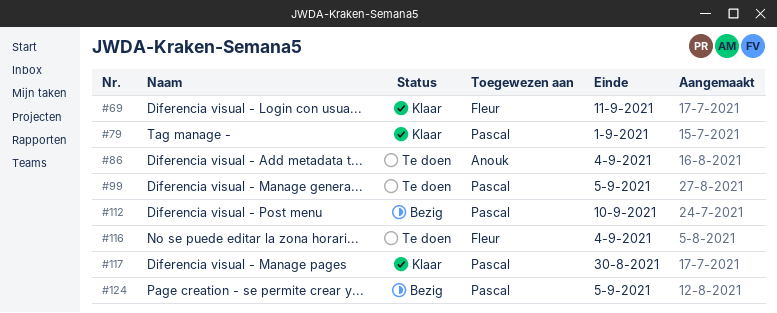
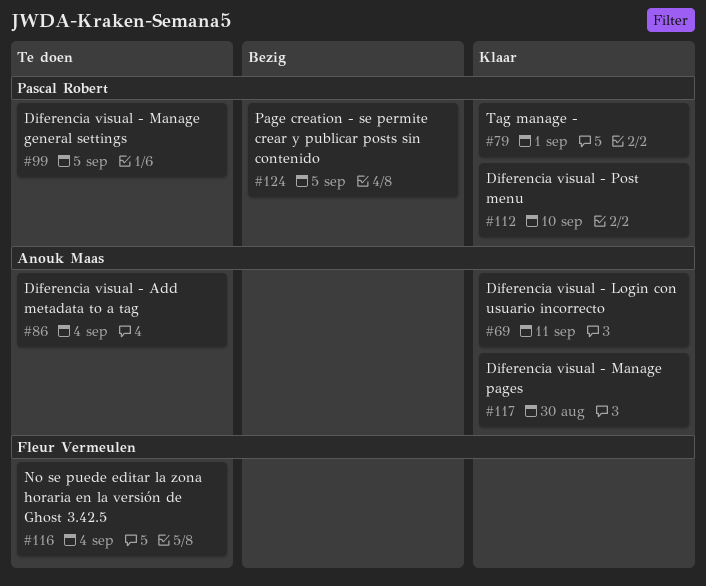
#69, owner: Fleur Vermeulen -> Anouk Maas
#112, status: Bezig -> Klaar
#117, owner: Pascal Robert -> Anouk Maas

